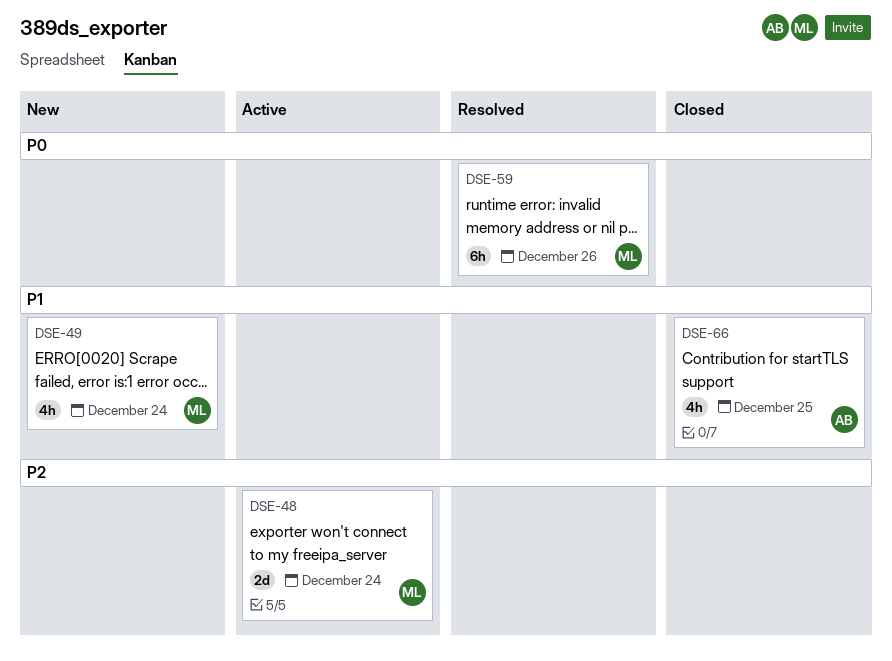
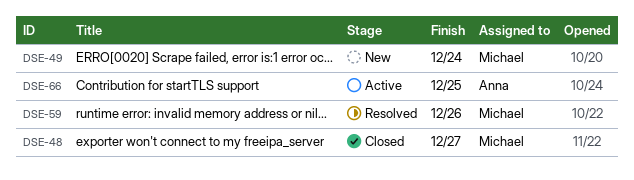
DSE-48, status: Active -> Closed
DSE-48, due: Dec 24 -> Dec 27
DSE-66, status: Closed -> Active

